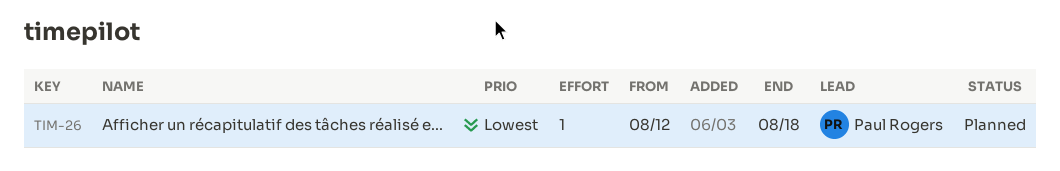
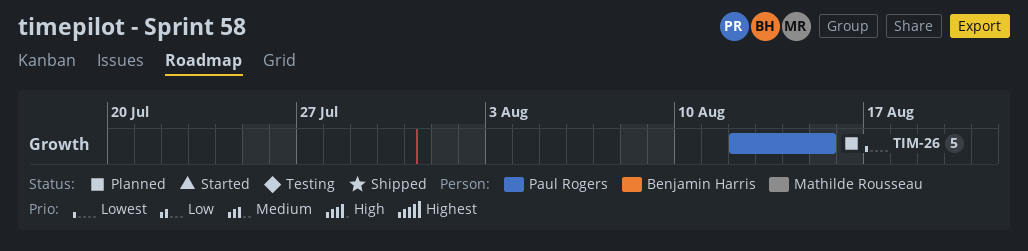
TIM-26, estimate: 1 -> 5
TIM-26, due: Aug 18 -> Aug 15

